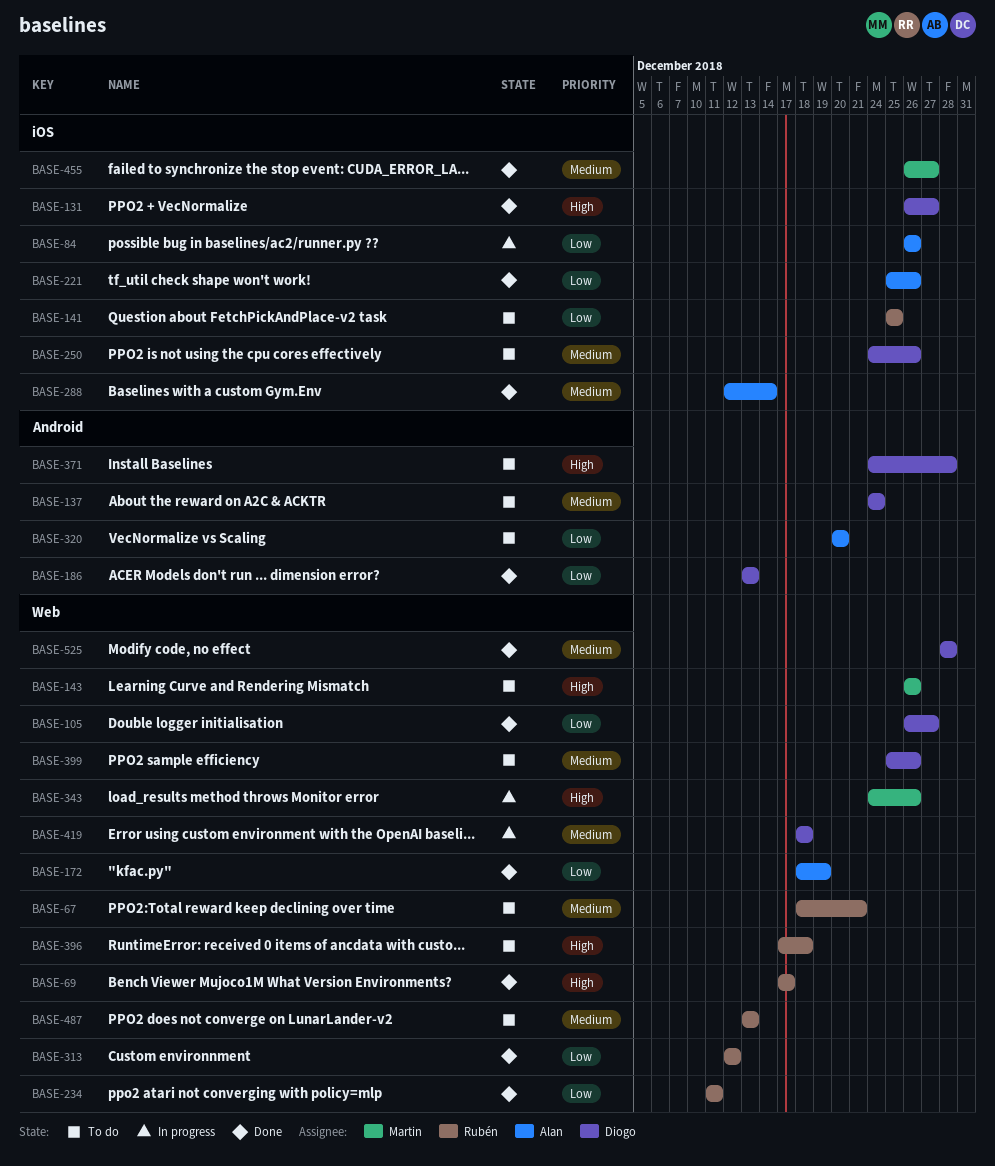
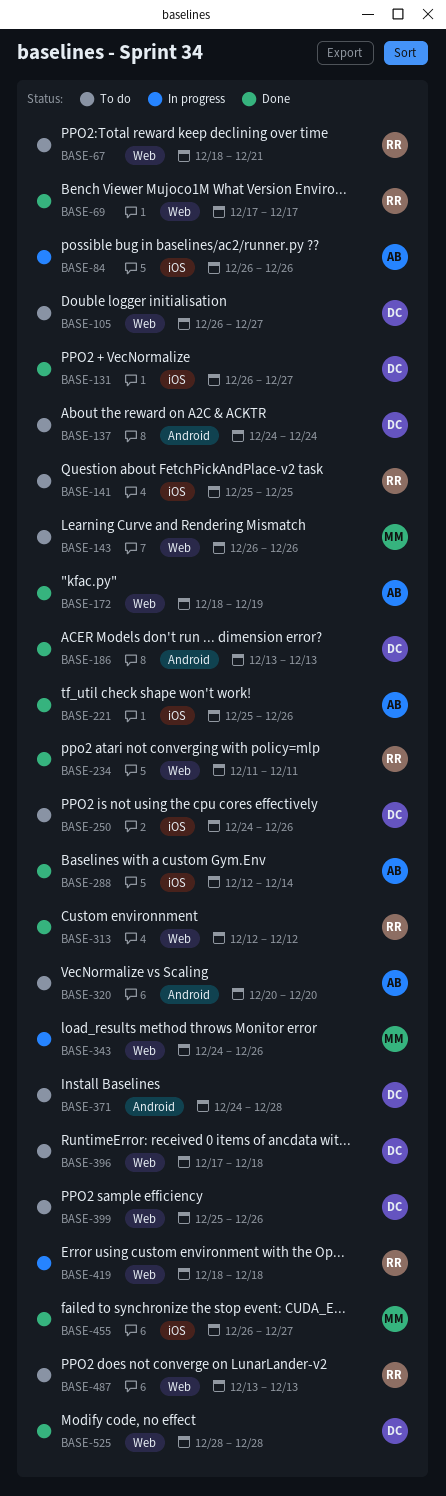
BASE-105, status: Done -> To do
BASE-396, owner: Rubén -> Diogo
BASE-419, owner: Diogo -> Rubén

